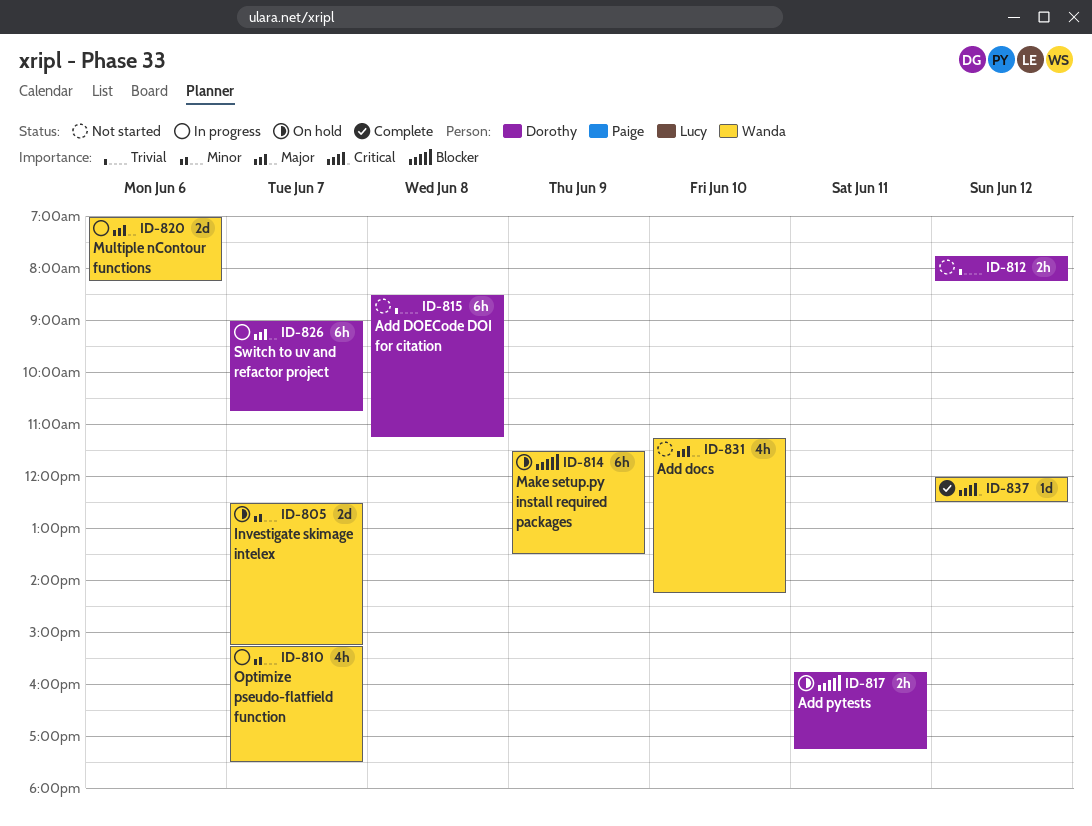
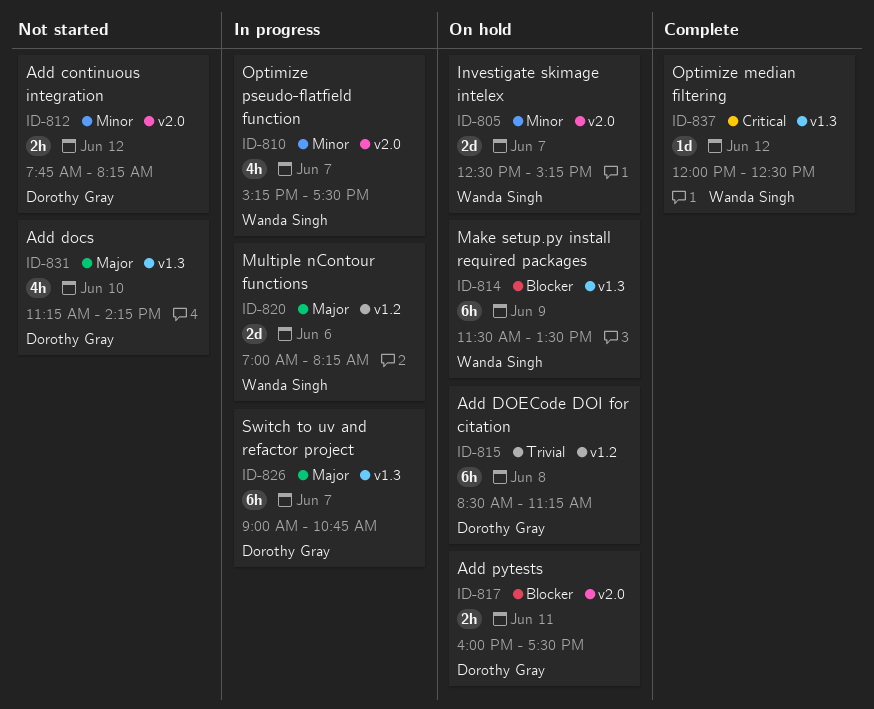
ID-812, priority: Trivial -> Minor
ID-815, status: Not started -> On hold
ID-817, begins: 15:45 -> 16:00
ID-817, ends: 17:15 -> 17:30
ID-831, owner: Wanda Singh -> Dorothy Gray

